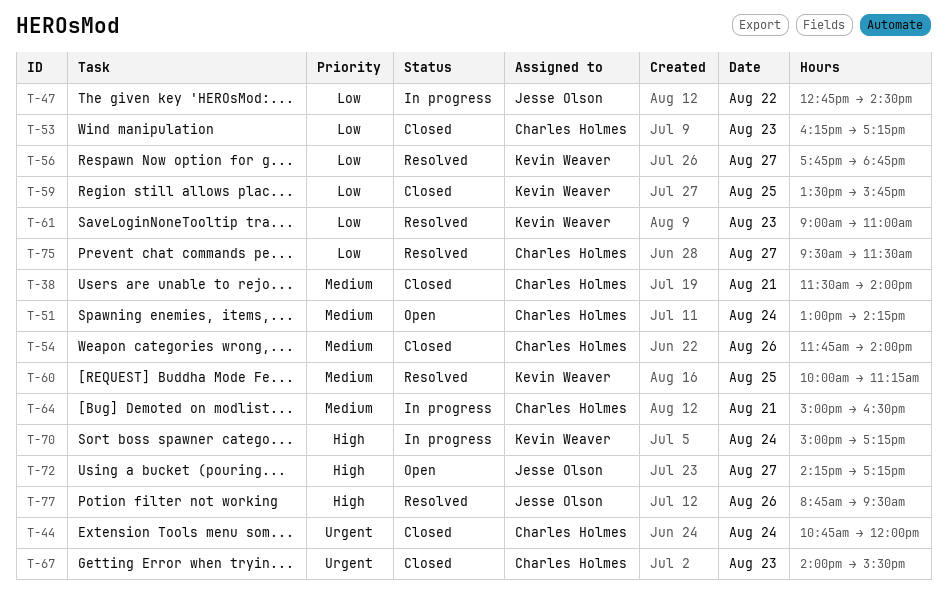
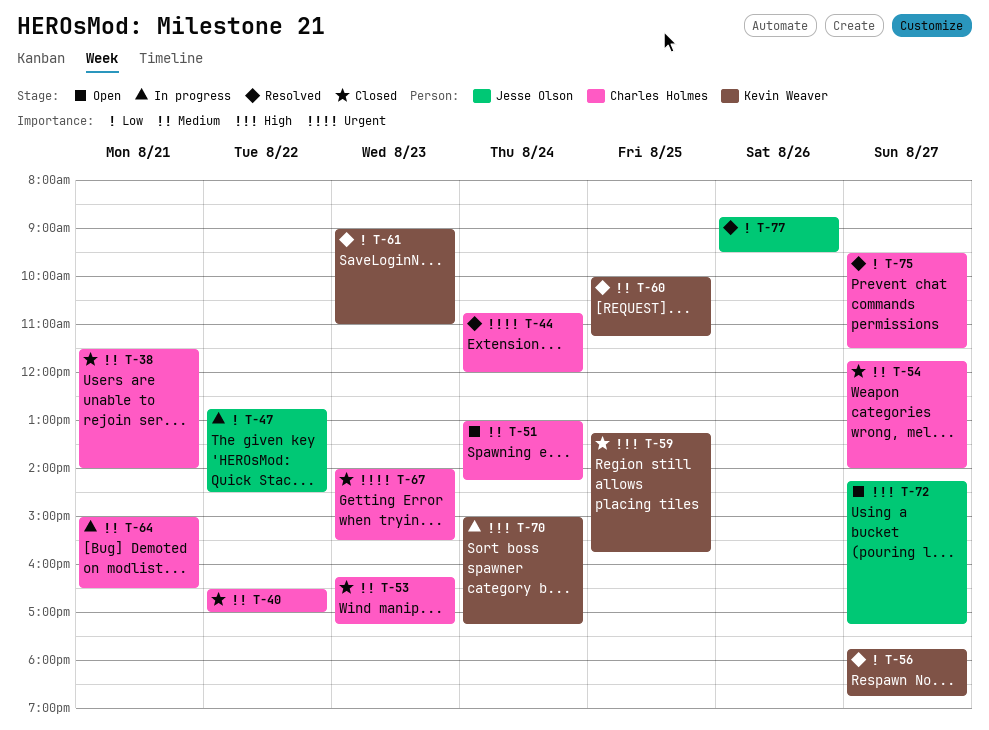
T-40: none -> present
T-44, status: Closed -> Resolved
T-53, priority: Low -> Medium
T-54, day: Aug 26 -> Aug 27
T-59, priority: Low -> High
T-59, begins: 13:30 -> 13:15
T-77, priority: High -> Low

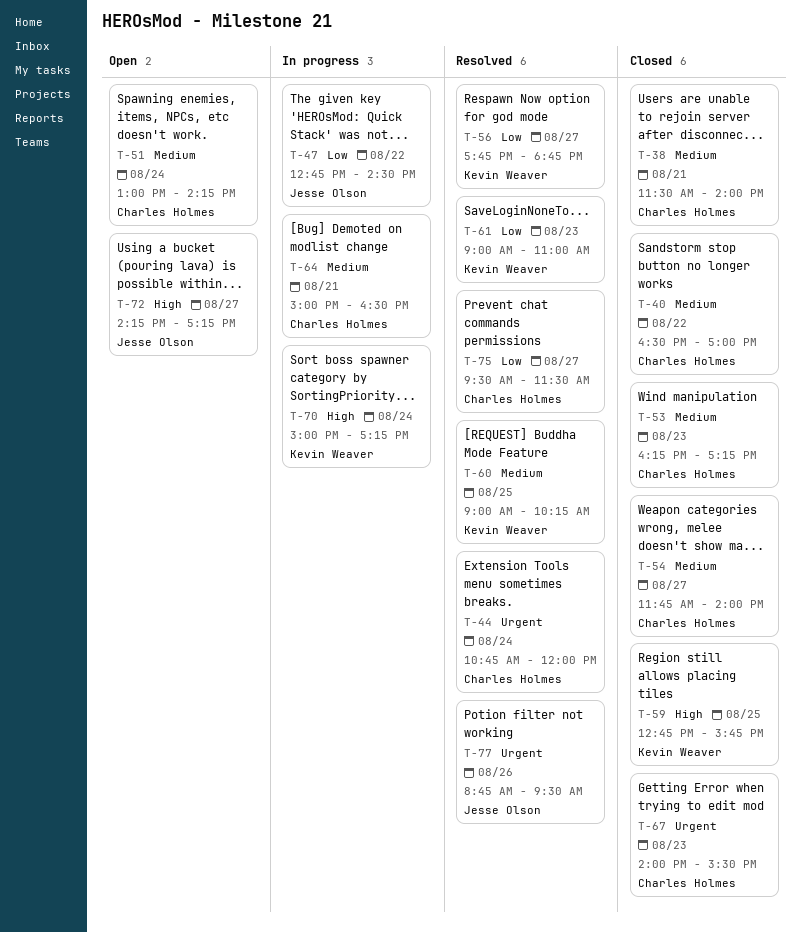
T-59, begins: 13:15 -> 12:45
T-60, begins: 10:00 -> 09:00
T-60, ends: 11:15 -> 10:15
T-77, priority: Low -> Urgent

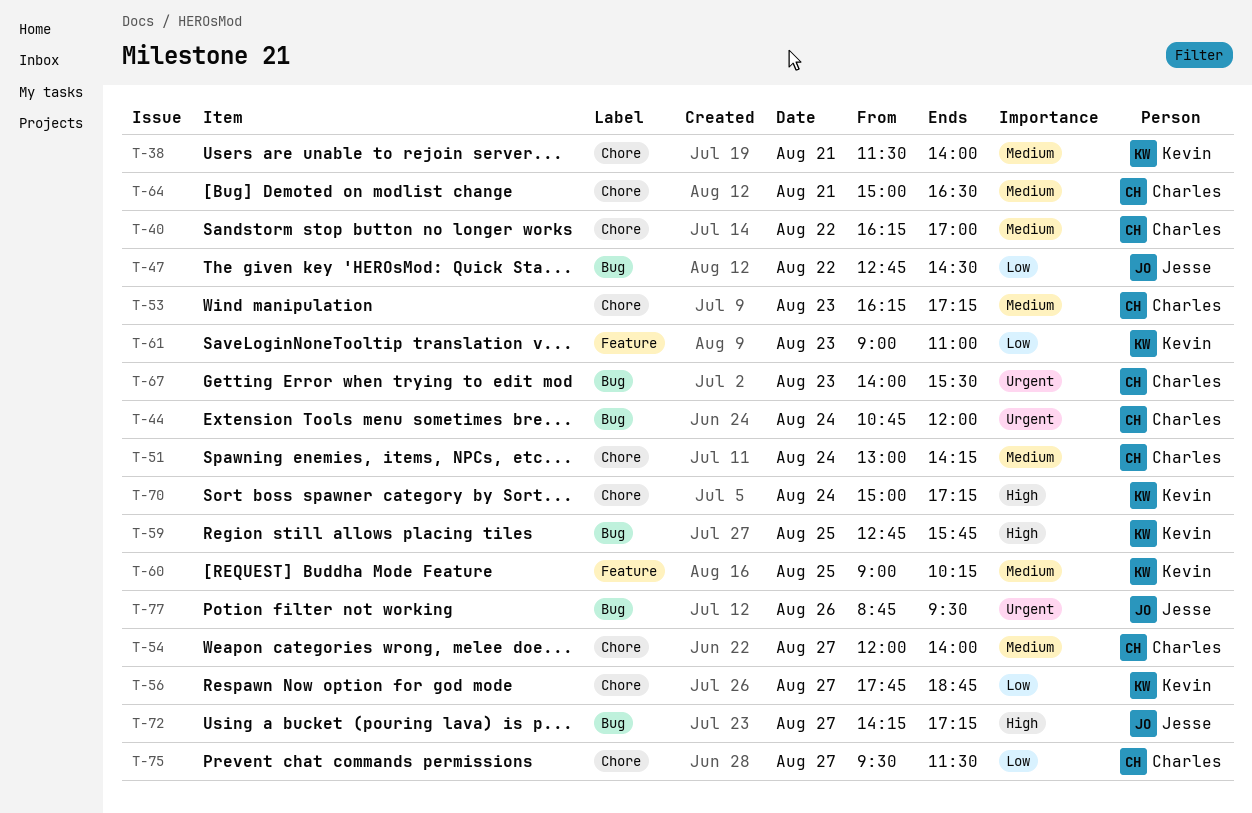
T-38, owner: Charles Holmes -> Kevin Weaver
T-40, begins: 16:30 -> 16:15
T-54, begins: 11:45 -> 12:00

